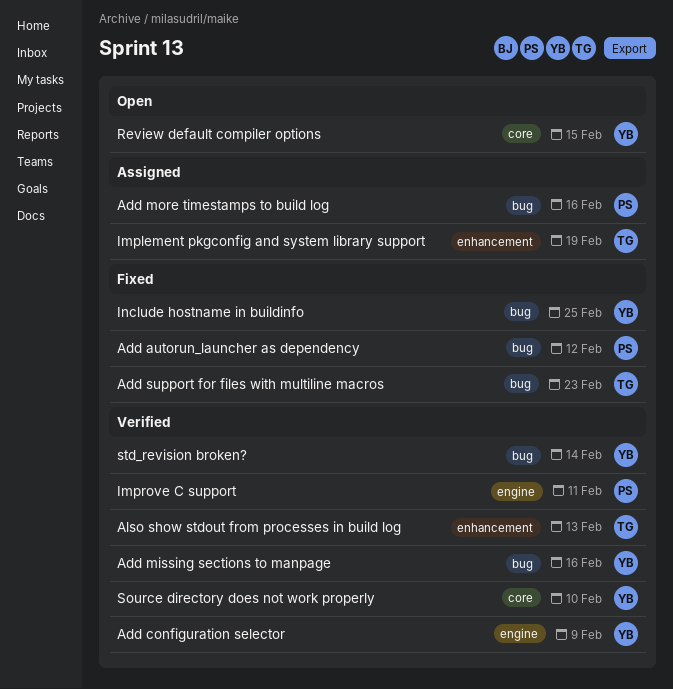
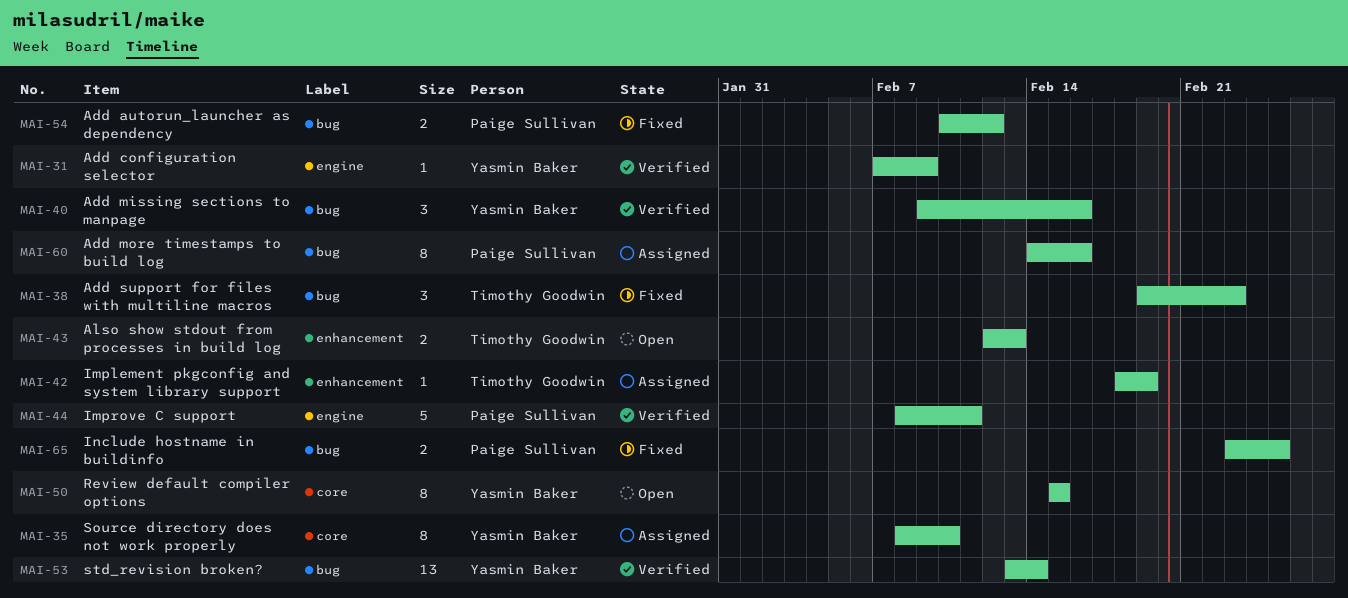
Also show stdout from processes in build log, status: Verified -> Open
Include hostname in buildinfo, owner: Yasmin Baker -> Paige Sullivan
Source directory does not work properly, status: Verified -> Assigned

